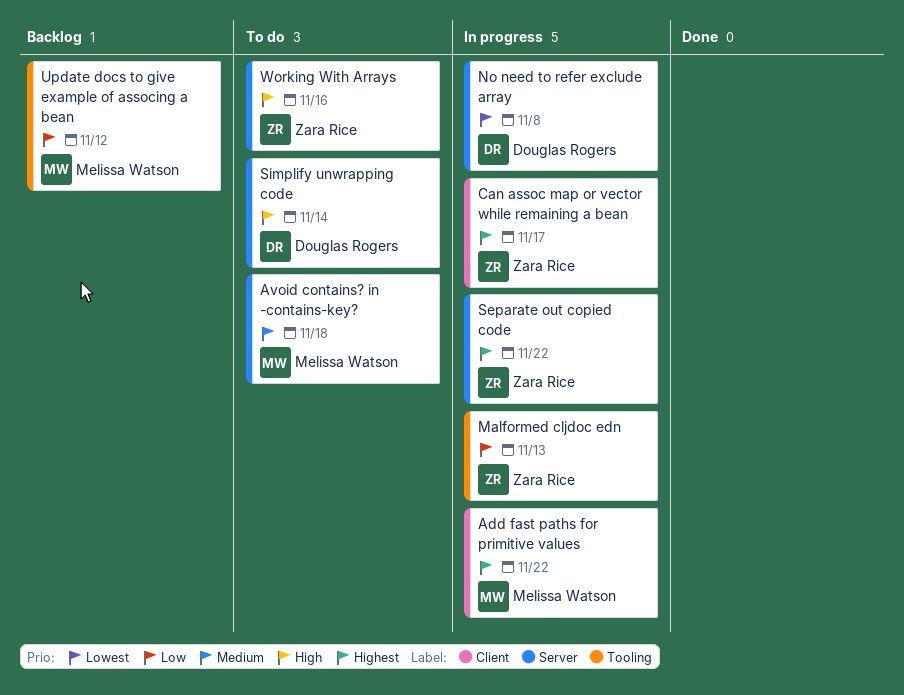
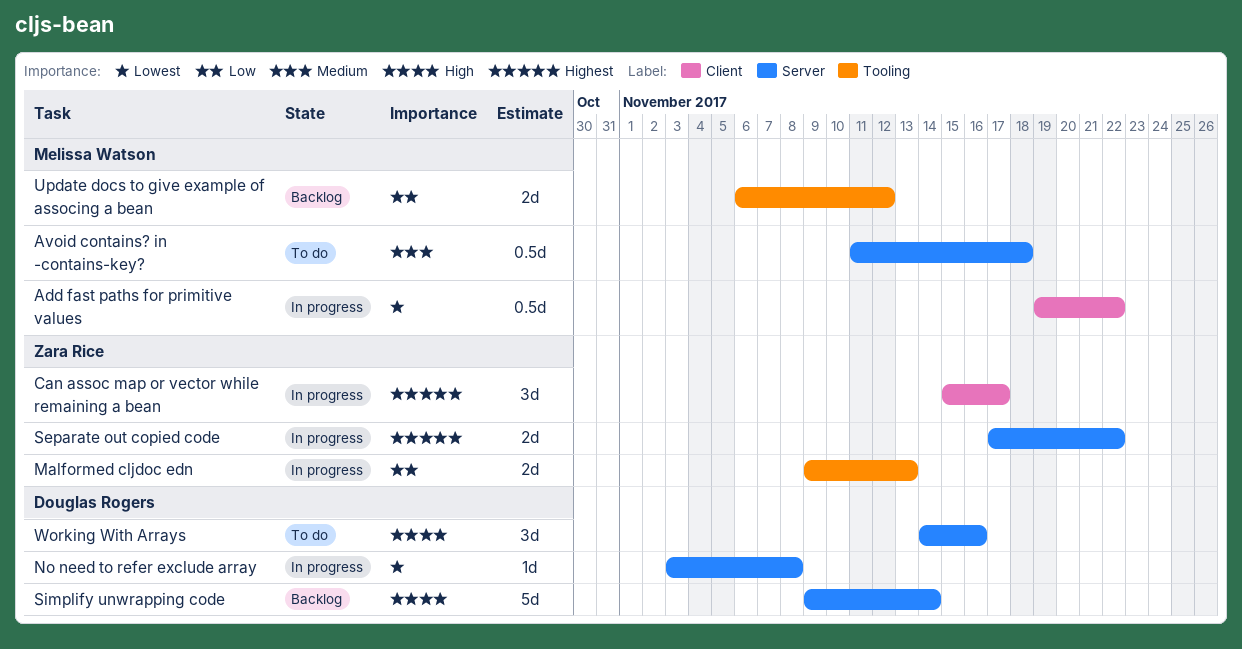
Add fast paths for primitive values, priority: Highest -> Lowest
Simplify unwrapping code, status: To do -> Backlog
Working With Arrays, owner: Zara Rice -> Douglas Rogers

